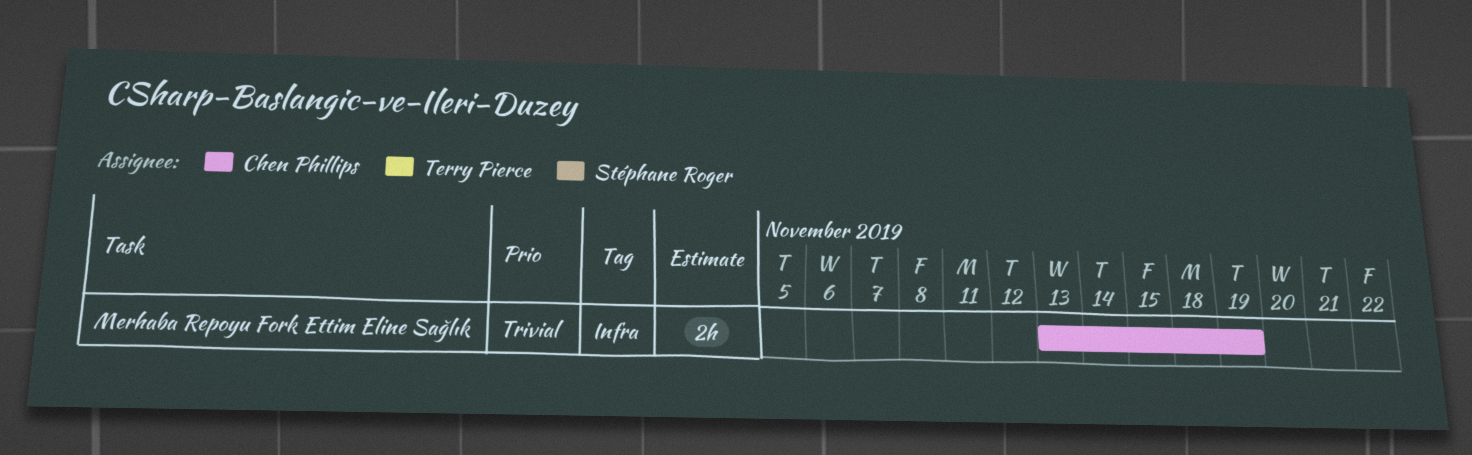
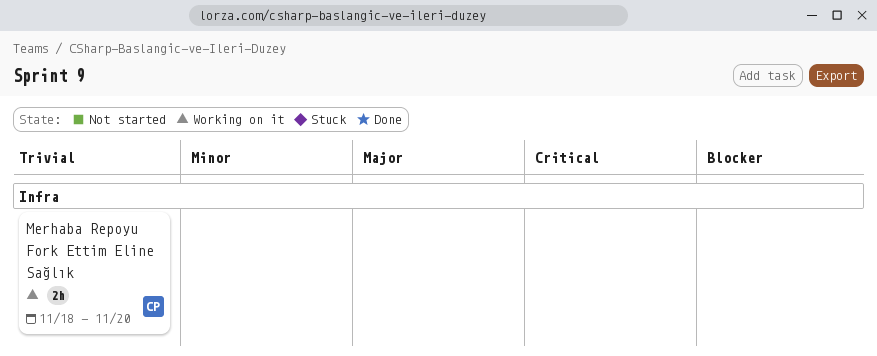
Merhaba Repoyu Fork Ettim Eline Sağlık, start: Nov 13 -> Nov 18
Merhaba Repoyu Fork Ettim Eline Sağlık, due: Nov 19 -> Nov 20

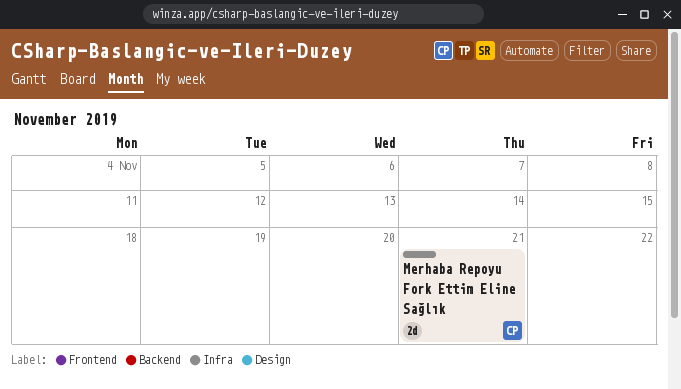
Merhaba Repoyu Fork Ettim Eline Sağlık, estimate: 2h -> 2d
Merhaba Repoyu Fork Ettim Eline Sağlık, due: Nov 20 -> Nov 21

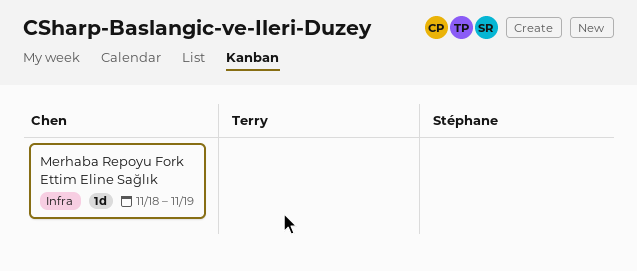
Merhaba Repoyu Fork Ettim Eline Sağlık, estimate: 2d -> 1d
Merhaba Repoyu Fork Ettim Eline Sağlık, due: Nov 21 -> Nov 19

